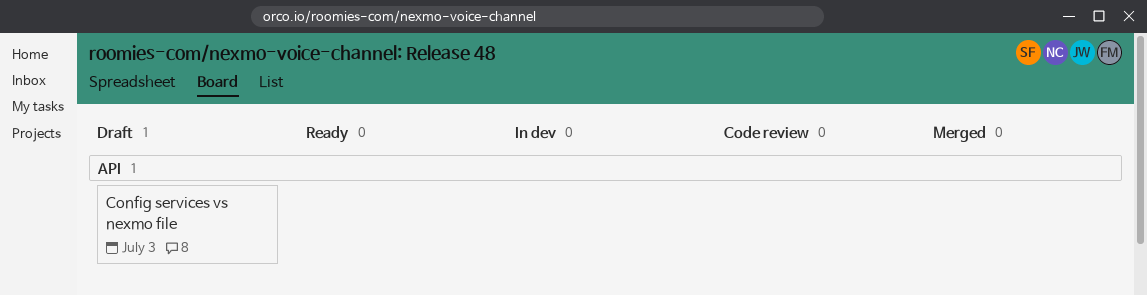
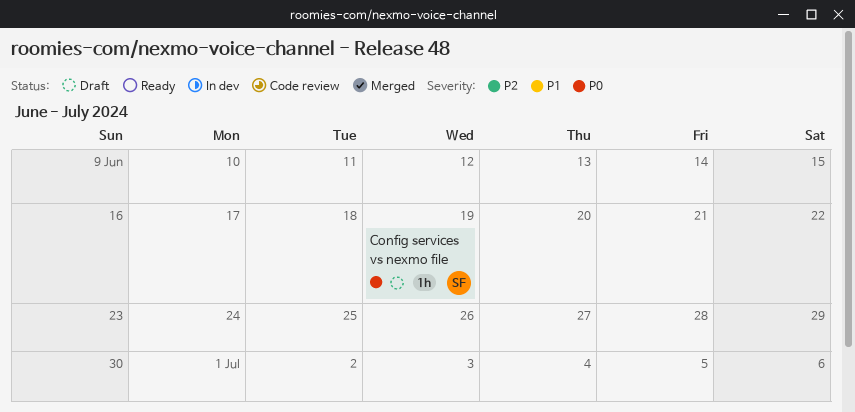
Config services vs nexmo file, due: Jul 3 -> Jun 19

